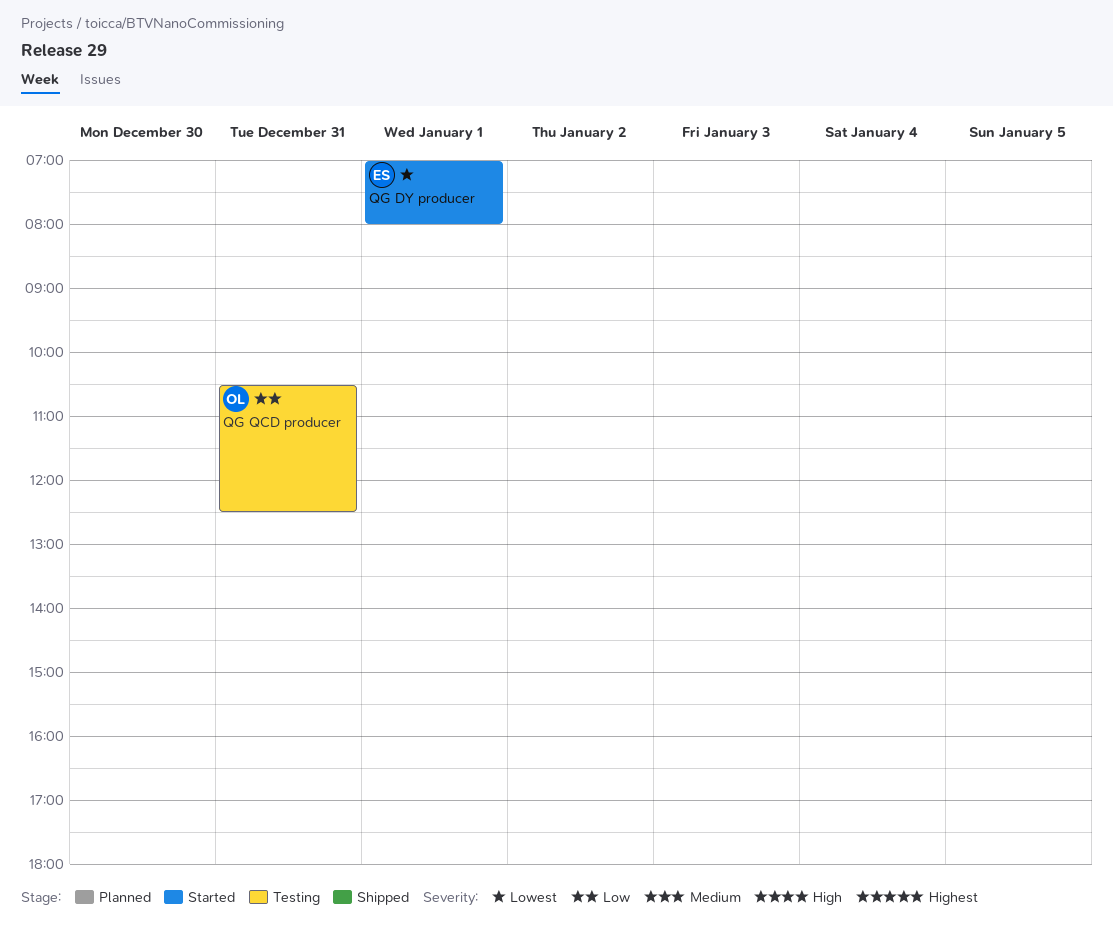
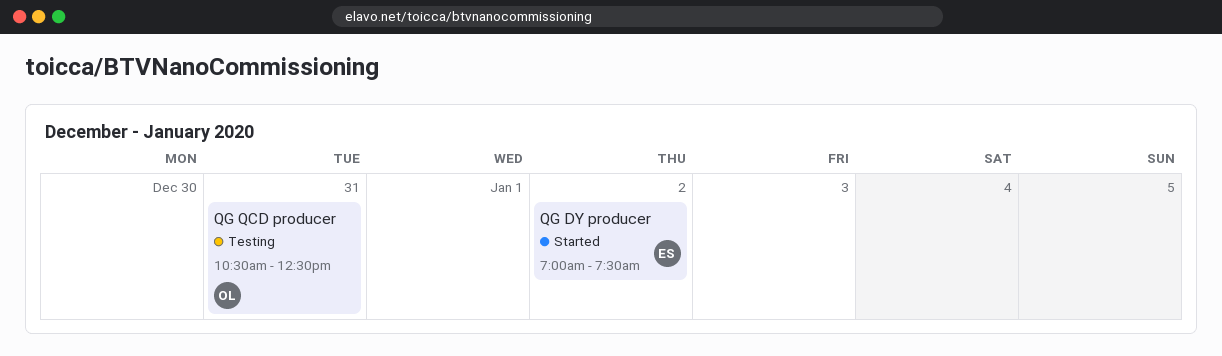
QG DY producer, day: Jan 1 -> Jan 2
QG DY producer, ends: 08:00 -> 07:30

